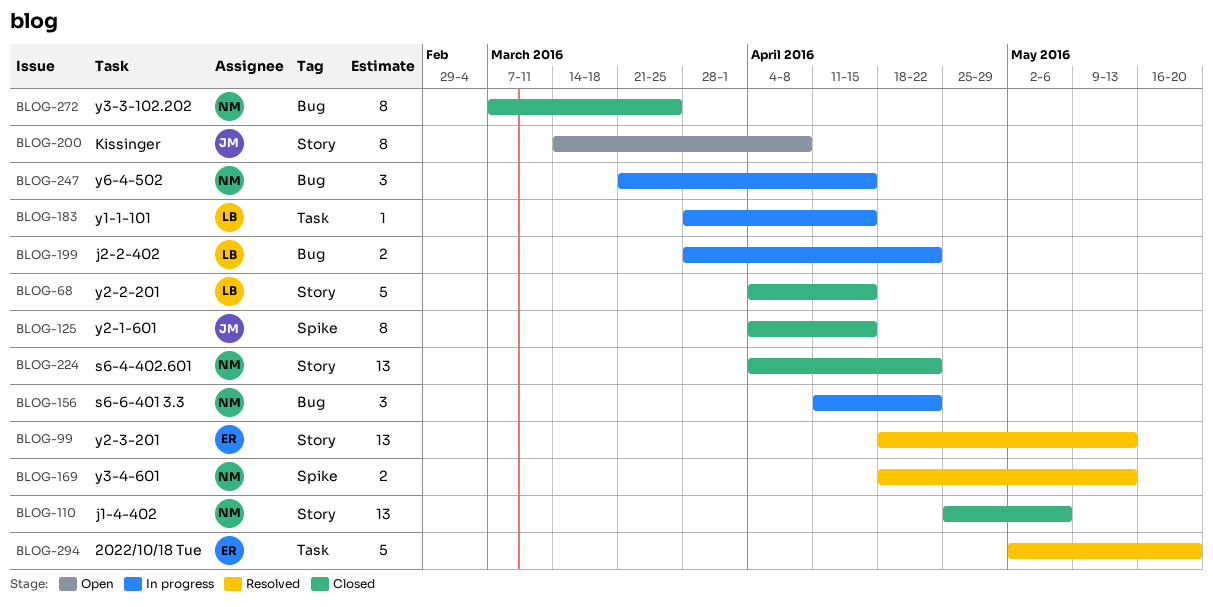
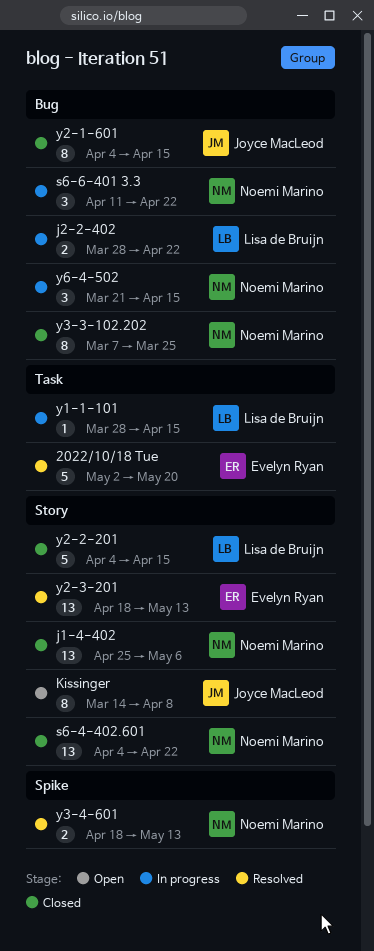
y2-1-601, label: Spike -> Bug

